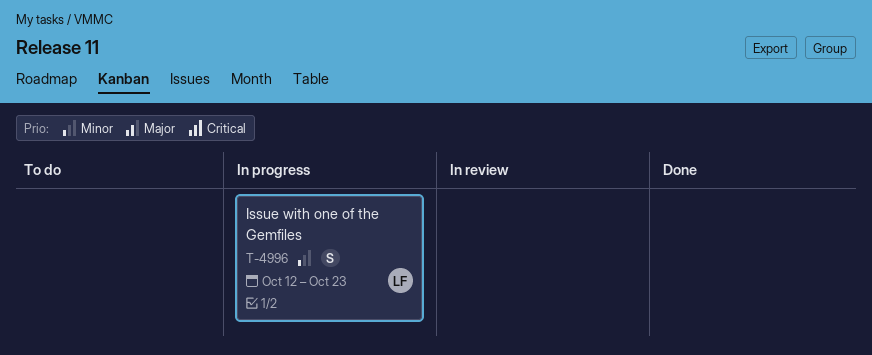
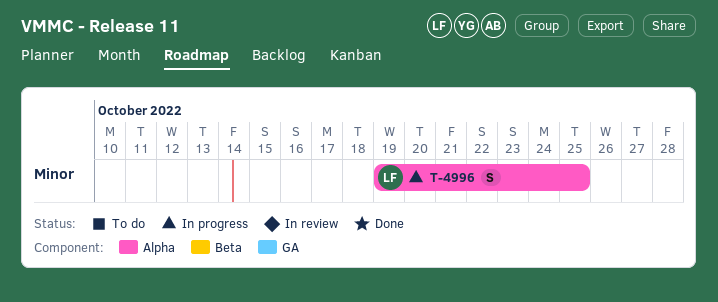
T-4996, start: Oct 12 -> Oct 19
T-4996, due: Oct 23 -> Oct 25

